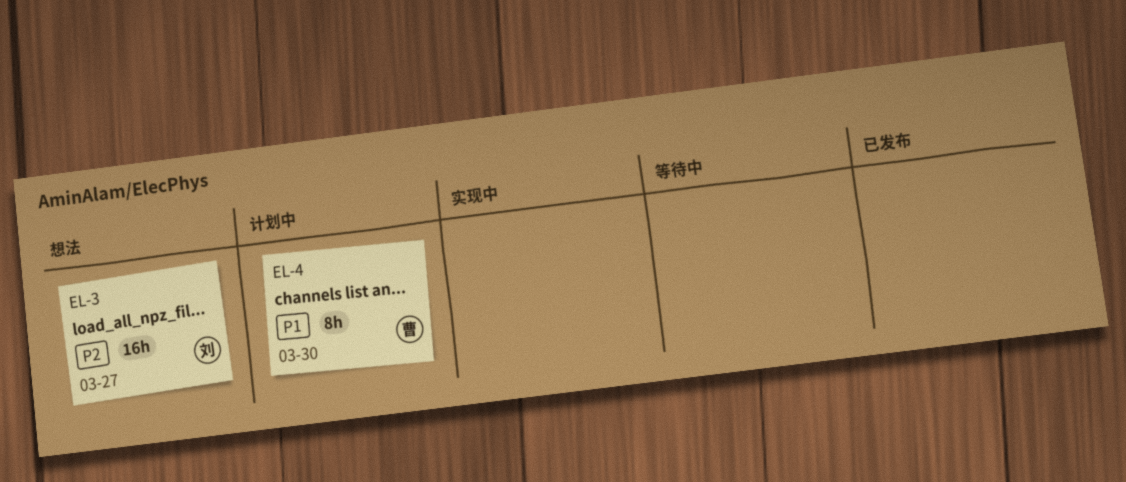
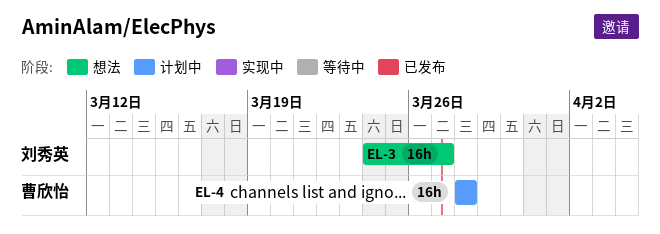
EL-4, estimate: 8h -> 16h
EL-4, due: Mar 30 -> Mar 28

